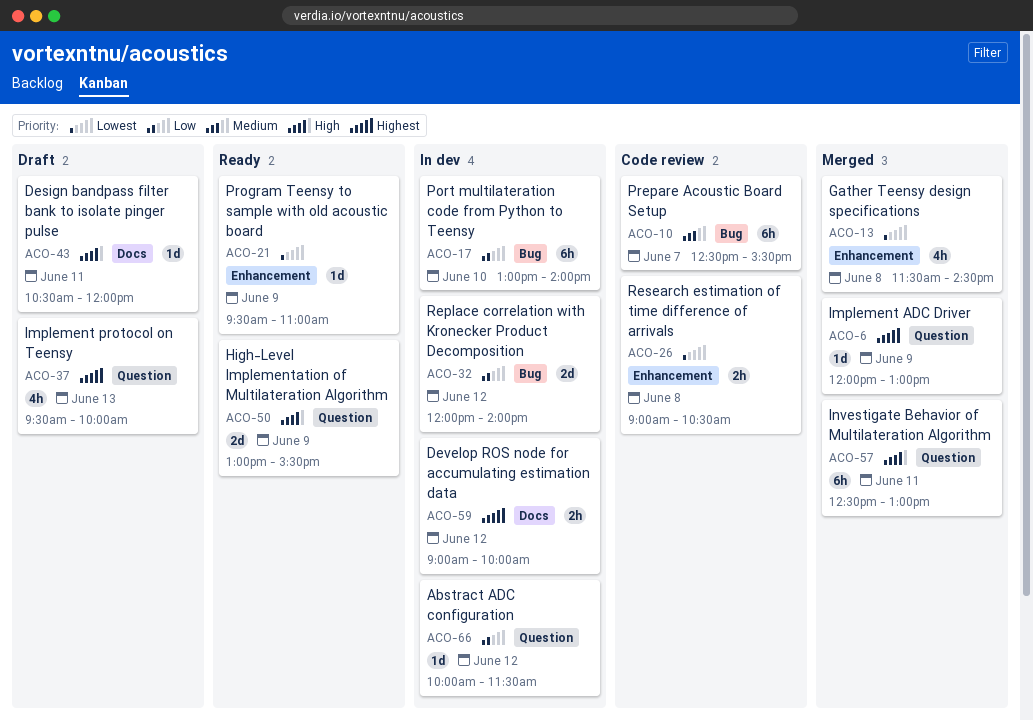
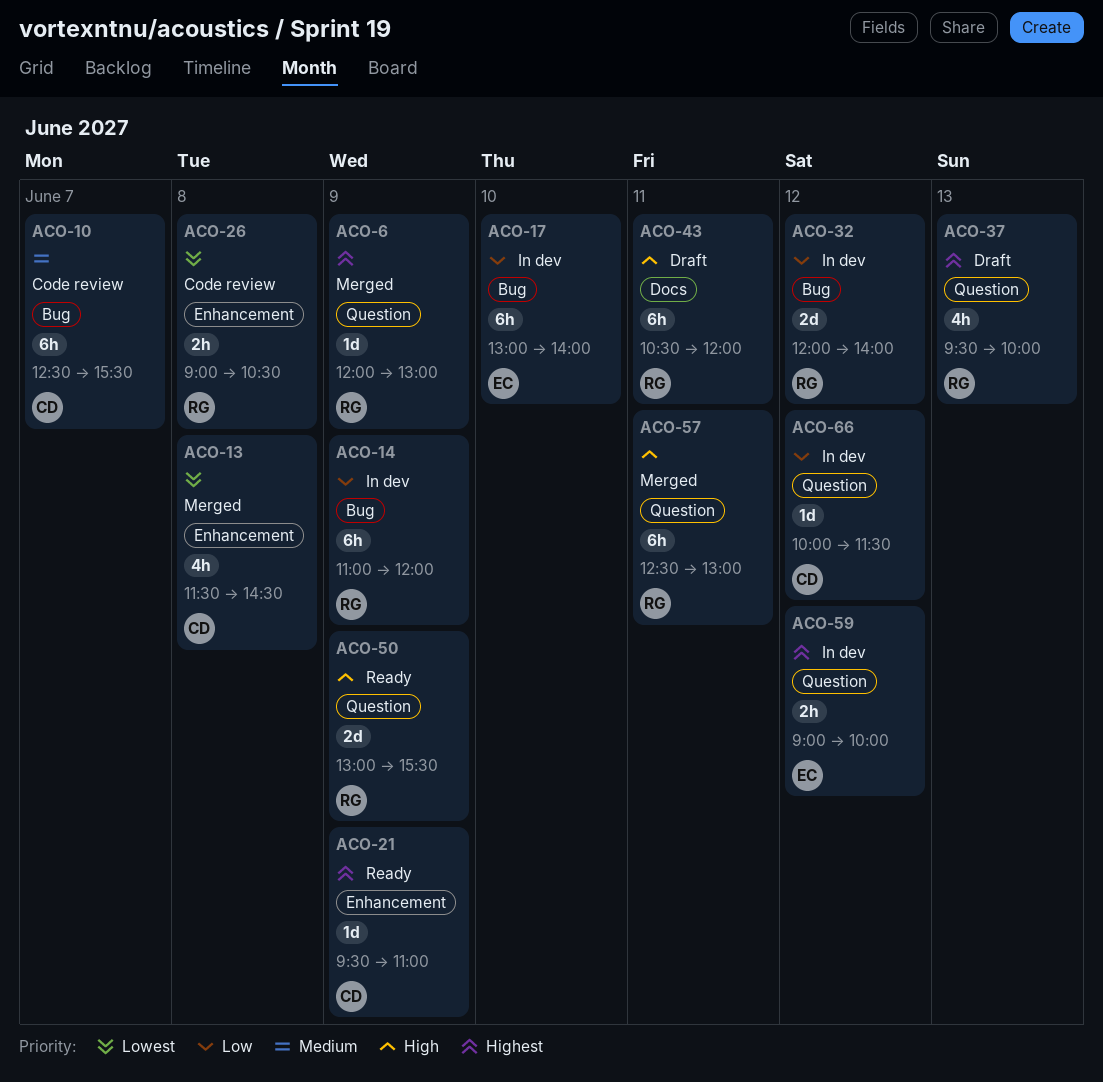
ACO-14: none -> present
ACO-21, priority: Lowest -> Highest
ACO-43, estimate: 1d -> 6h
ACO-59, label: Docs -> Question

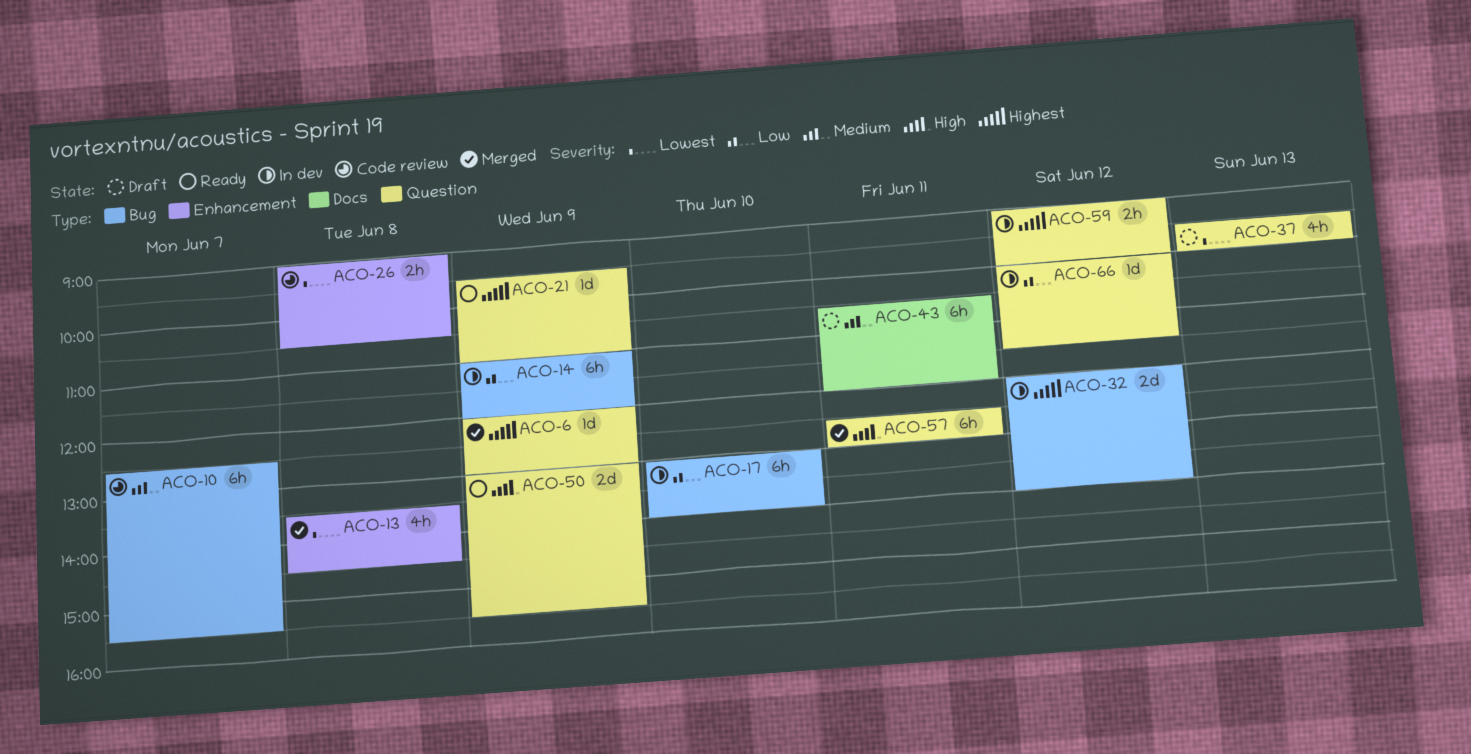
ACO-13, begins: 11:30 -> 13:30
ACO-21, label: Enhancement -> Question
ACO-32, priority: Low -> Highest
ACO-37, priority: Highest -> Lowest
ACO-43, priority: High -> Medium

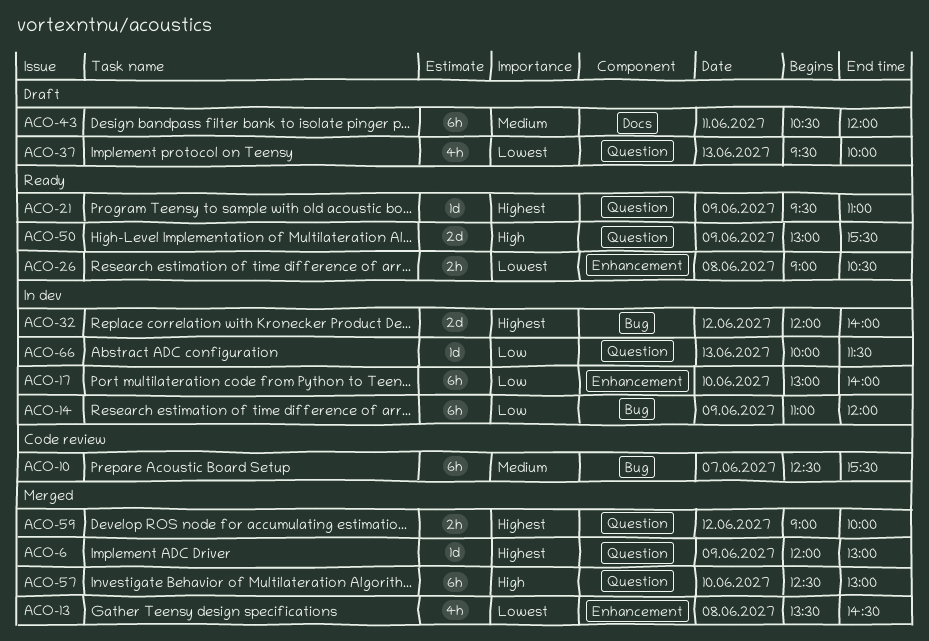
ACO-17, label: Bug -> Enhancement
ACO-26, status: Code review -> Ready
ACO-57, day: Jun 11 -> Jun 10
ACO-59, status: In dev -> Merged
ACO-66, day: Jun 12 -> Jun 13

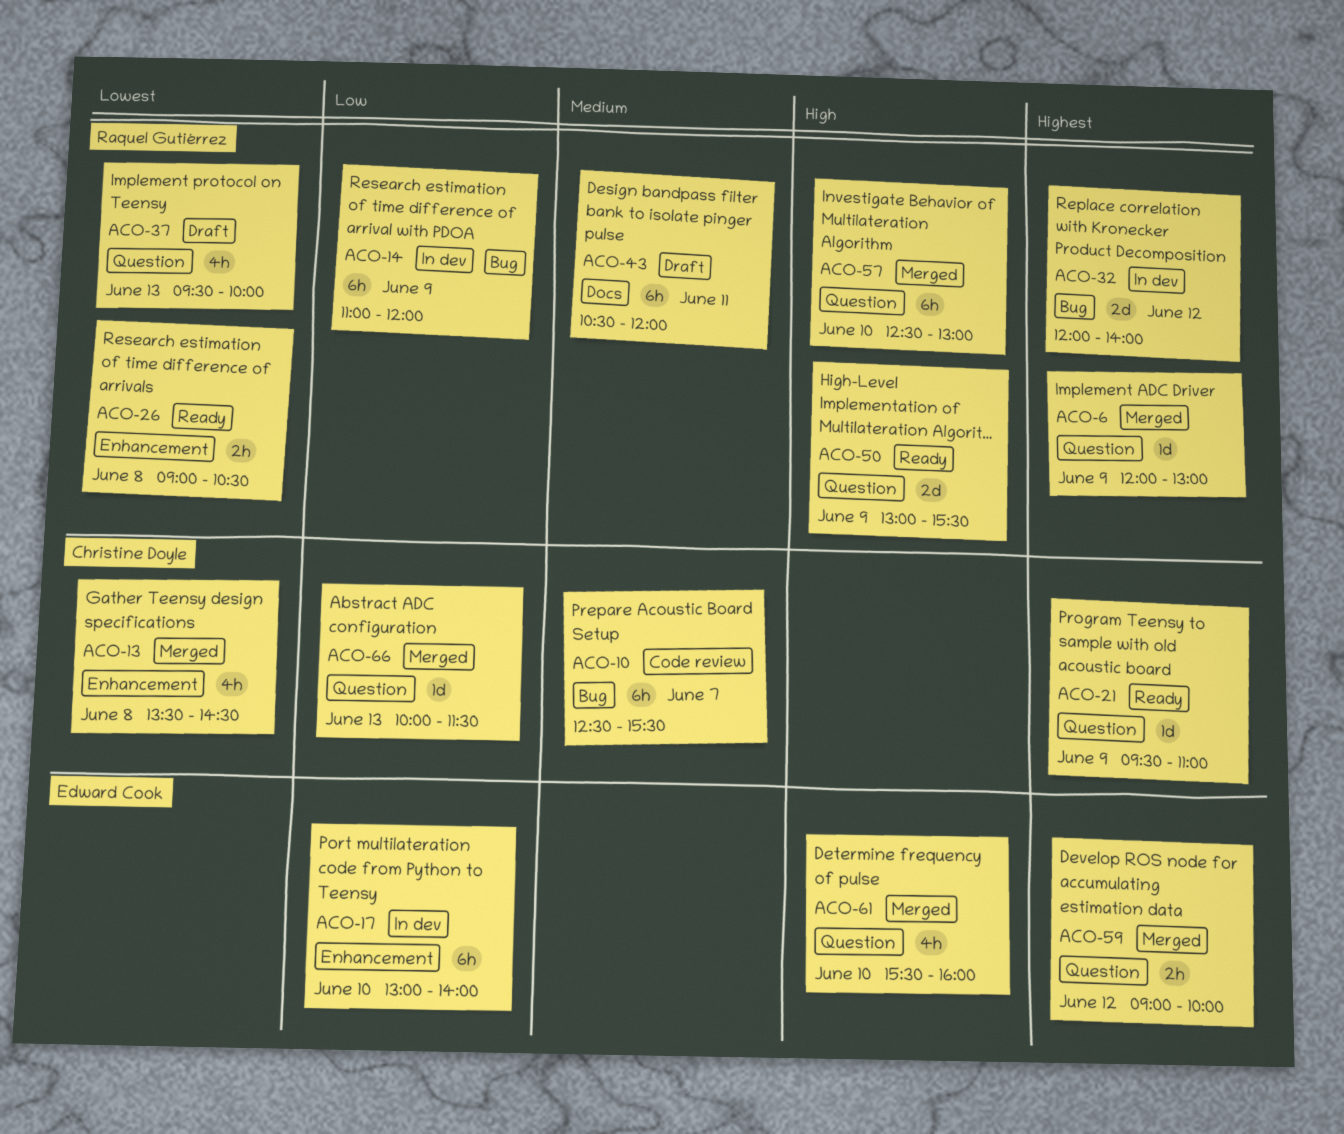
ACO-61: none -> present
ACO-66, status: In dev -> Merged

